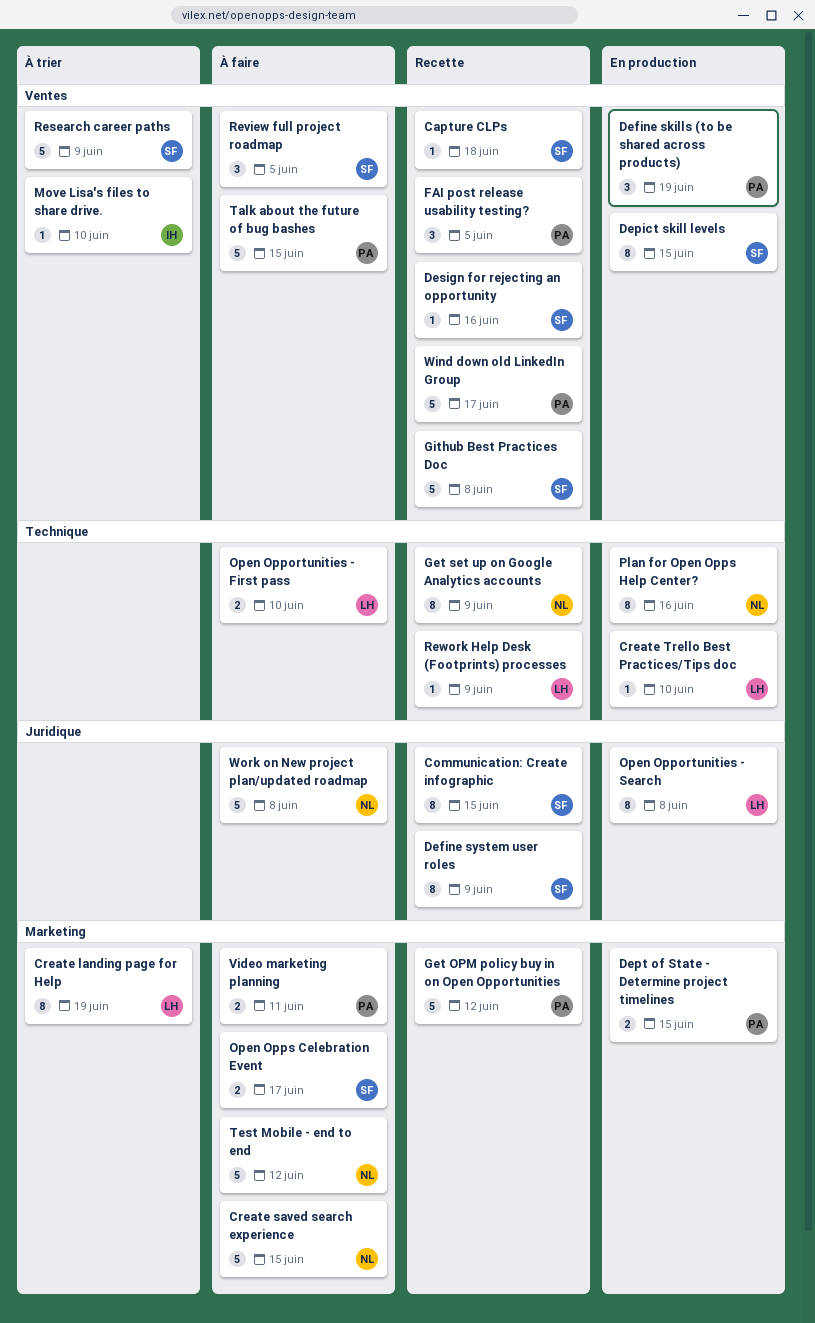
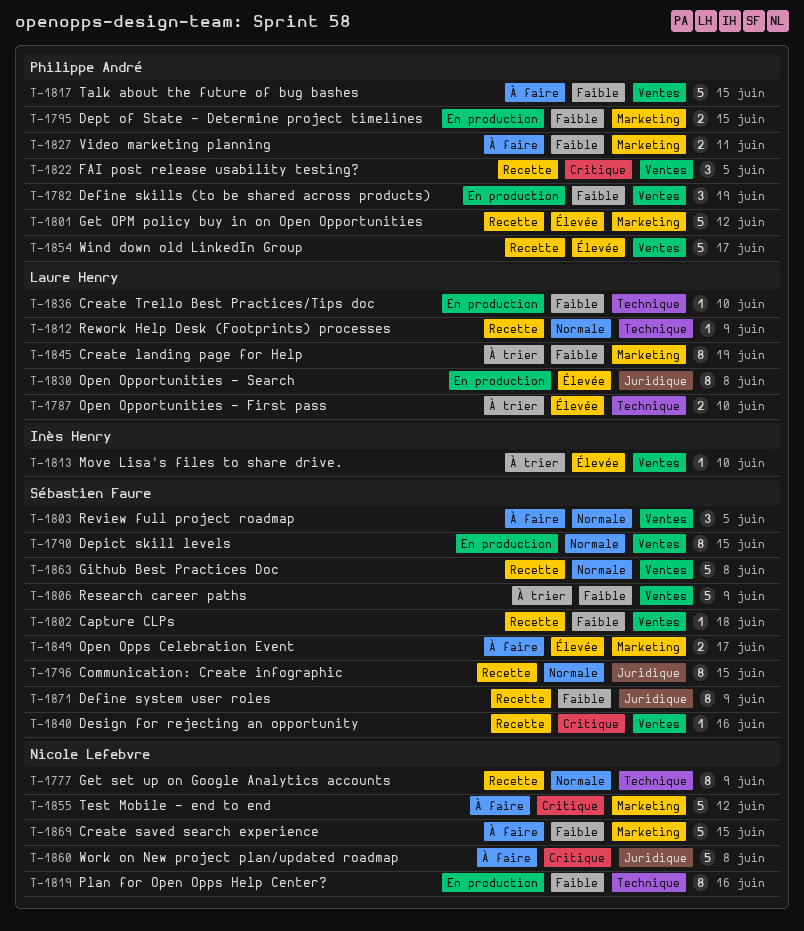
Open Opportunities - First pass, status: À faire -> À trier

